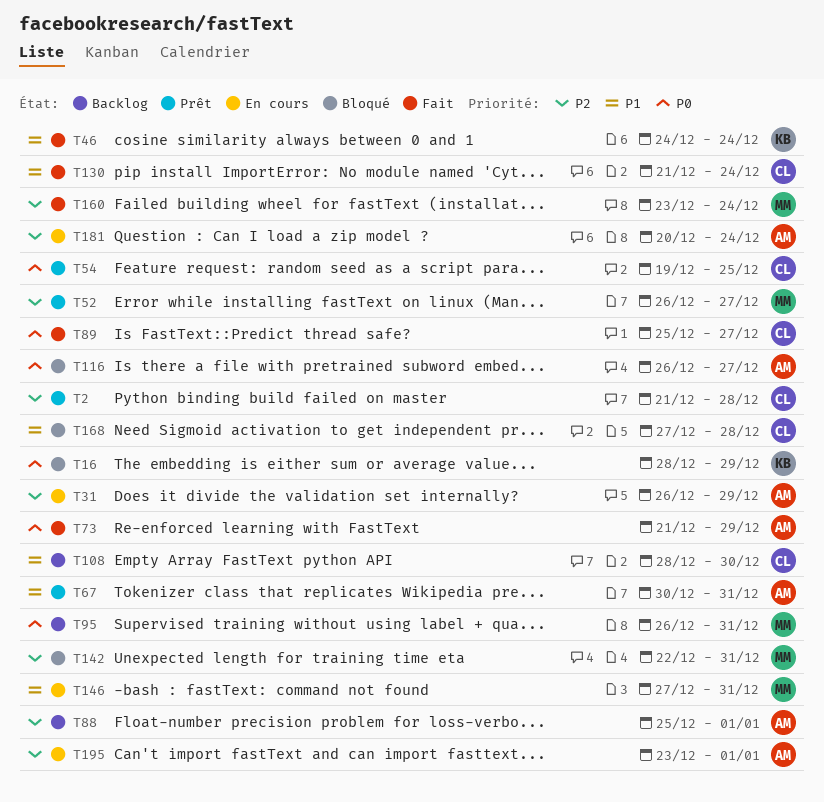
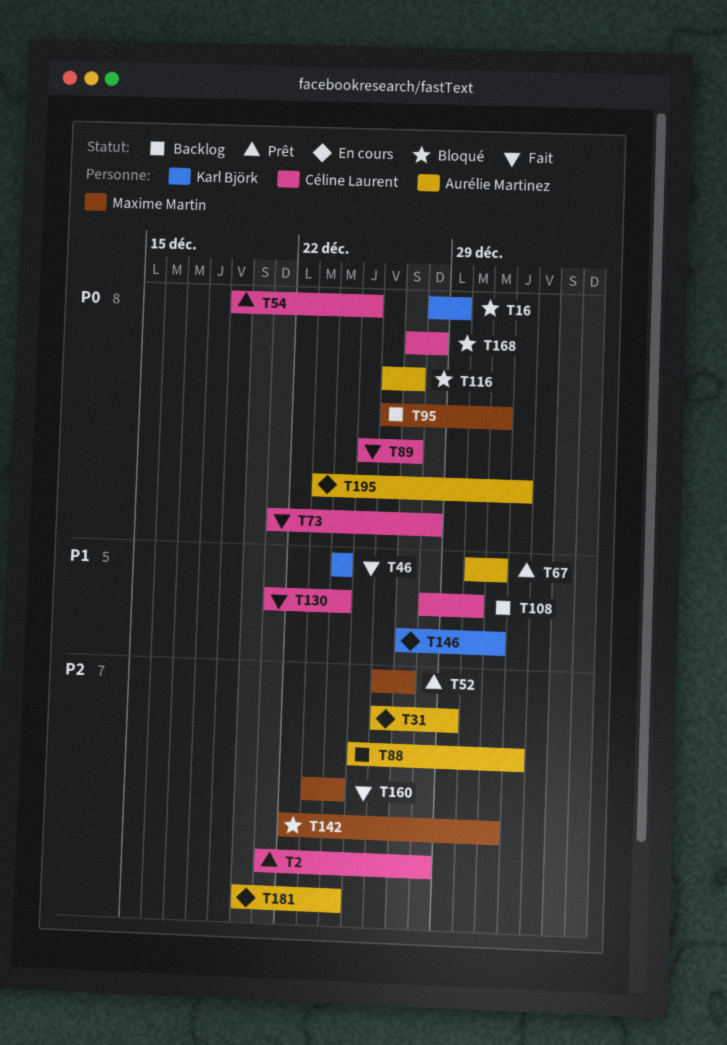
T73, owner: Aurélie Martinez -> Céline Laurent
T73, due: Dec 29 -> Dec 28
T146, owner: Maxime Martin -> Karl Björk
T168, priority: P1 -> P0
T195, priority: P2 -> P0

